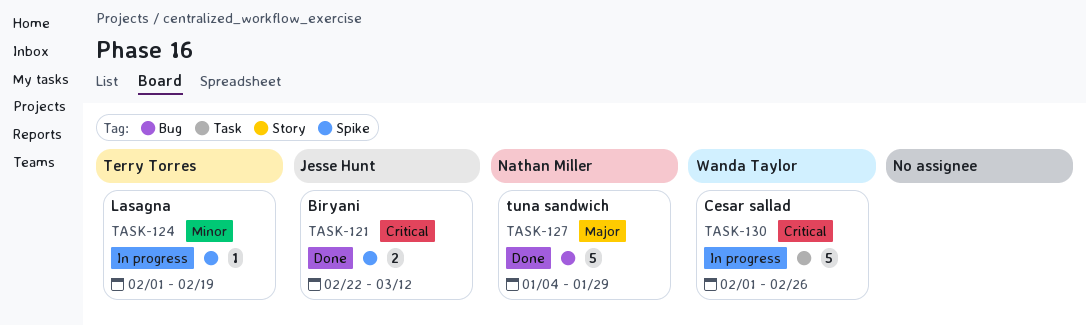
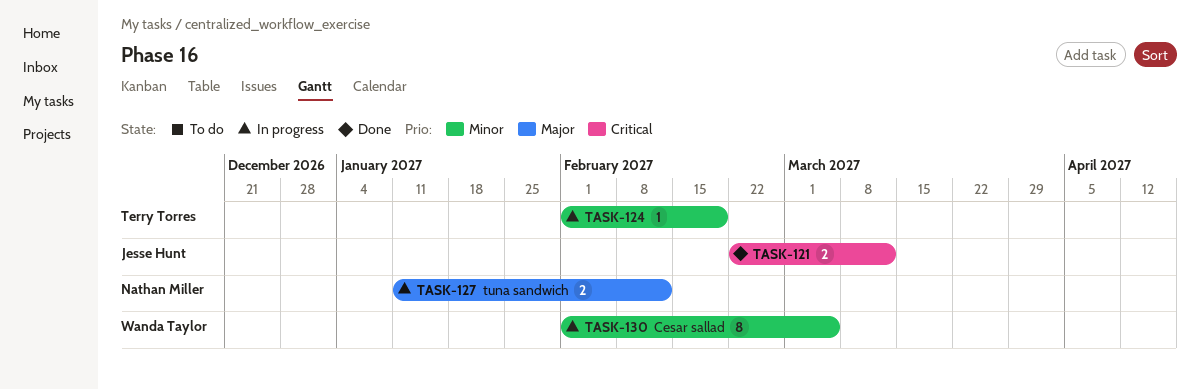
TASK-127, status: Done -> In progress
TASK-127, estimate: 5 -> 2
TASK-127, start: Jan 4 -> Jan 11
TASK-127, due: Jan 29 -> Feb 12
TASK-130, priority: Critical -> Minor
TASK-130, estimate: 5 -> 8
TASK-130, due: Feb 26 -> Mar 5

